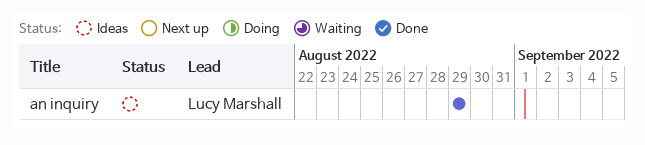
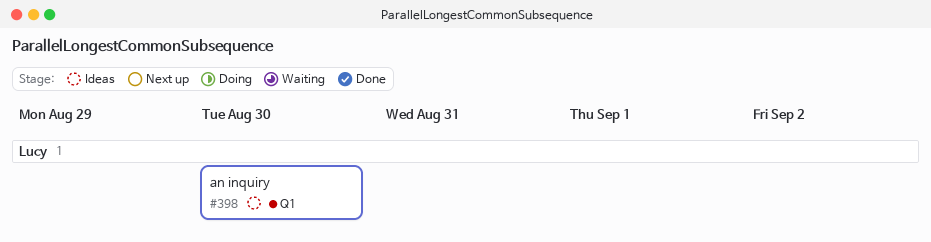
an inquiry, due: Aug 29 -> Aug 30

